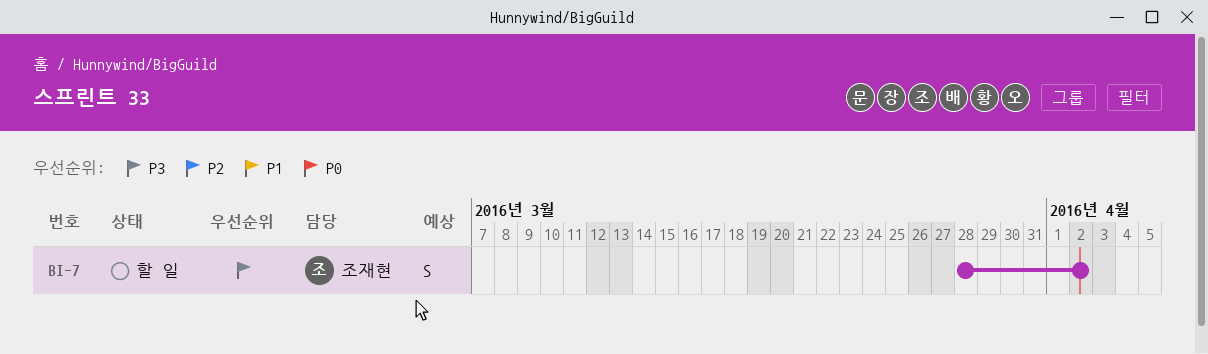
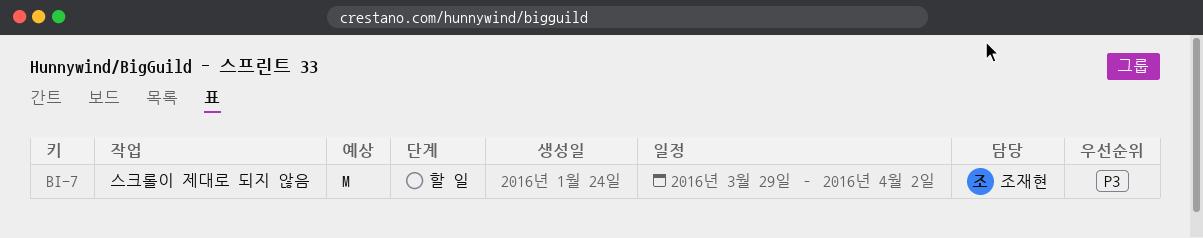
BI-7, estimate: S -> M
BI-7, start: Mar 28 -> Mar 29

